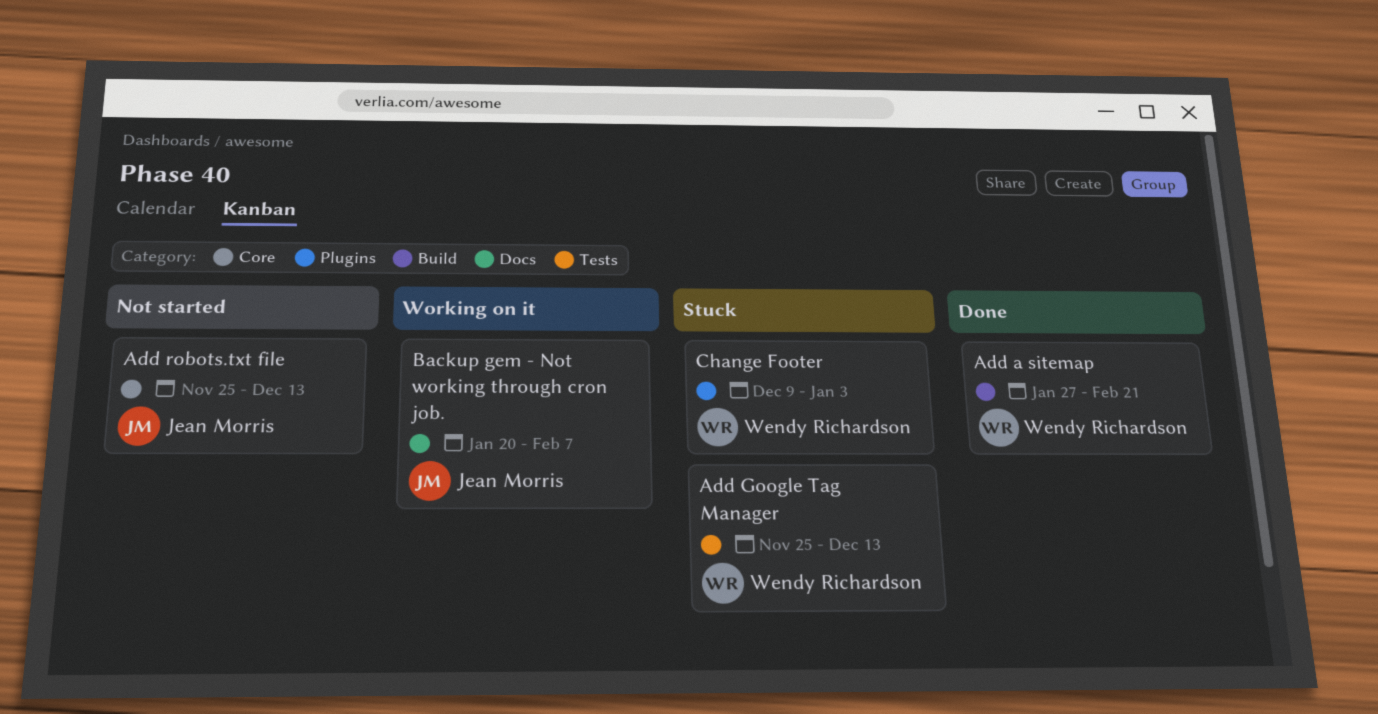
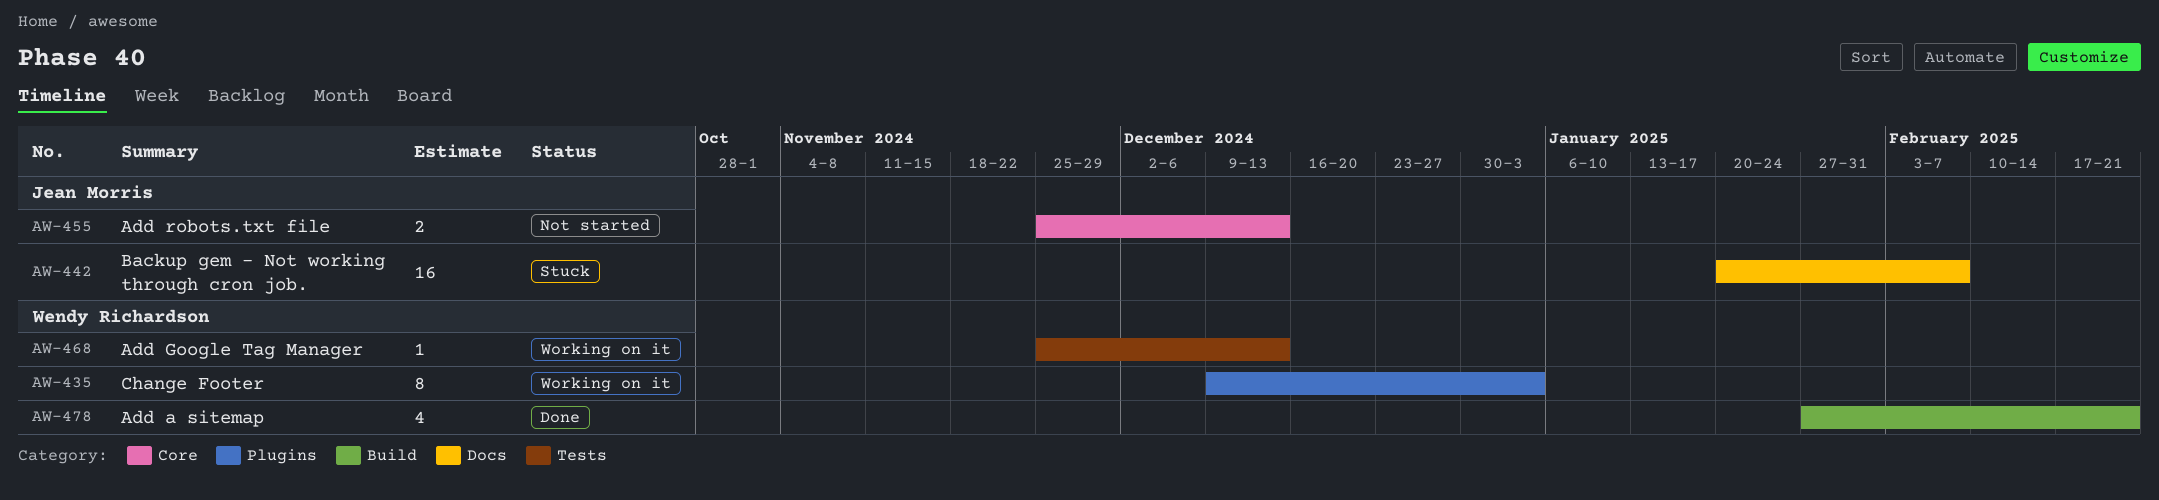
Add Google Tag Manager, status: Stuck -> Working on it
Backup gem - Not working through cron job., status: Working on it -> Stuck
Change Footer, status: Stuck -> Working on it

